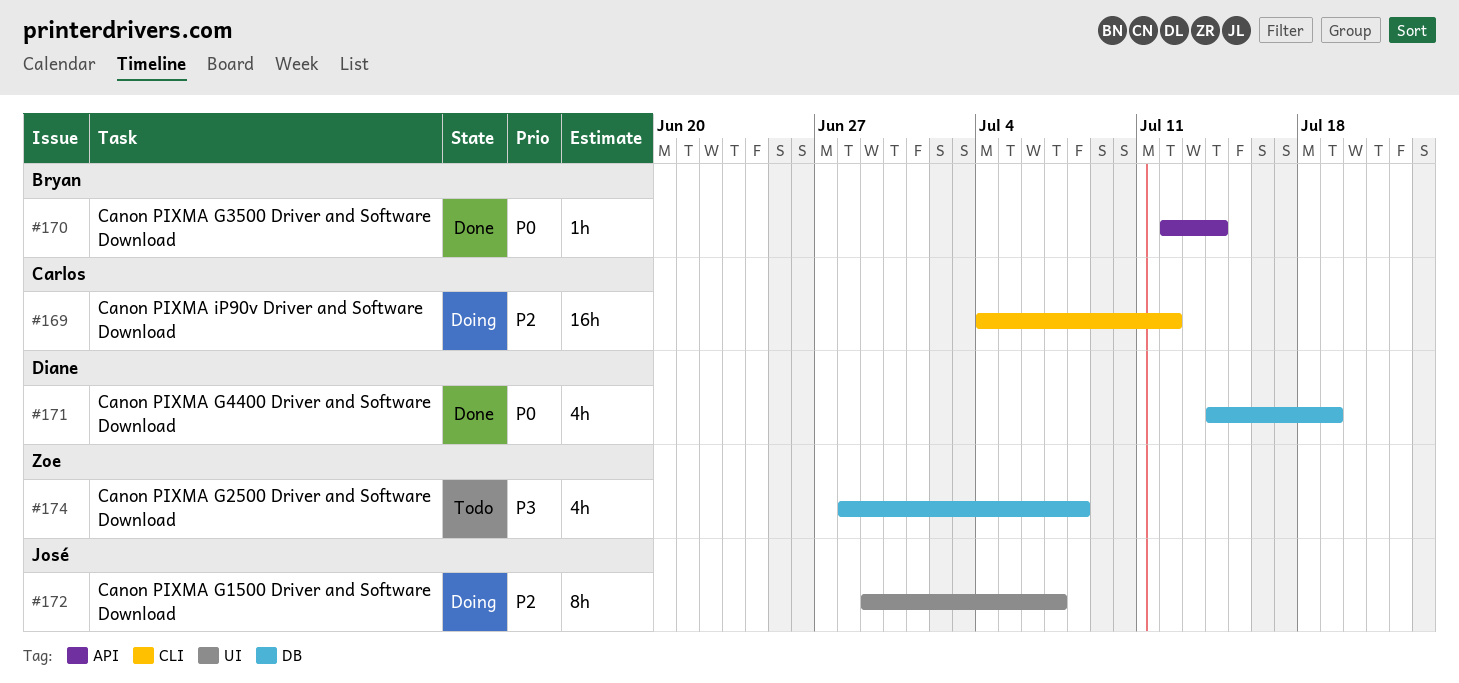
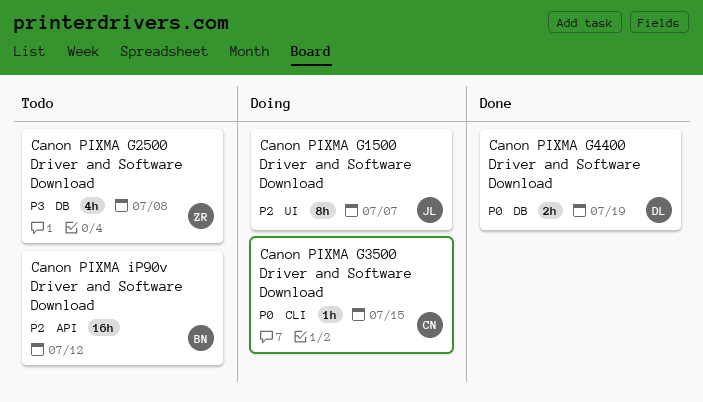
Canon PIXMA G3500 Driver and Software Download, status: Done -> Doing
Canon PIXMA G3500 Driver and Software Download, owner: Bryan -> Carlos
Canon PIXMA G3500 Driver and Software Download, label: API -> CLI
Canon PIXMA G3500 Driver and Software Download, due: Jul 14 -> Jul 15
Canon PIXMA G4400 Driver and Software Download, estimate: 4h -> 2h
Canon PIXMA iP90v Driver and Software Download, status: Doing -> Todo
Canon PIXMA iP90v Driver and Software Download, owner: Carlos -> Bryan
Canon PIXMA iP90v Driver and Software Download, label: CLI -> API

